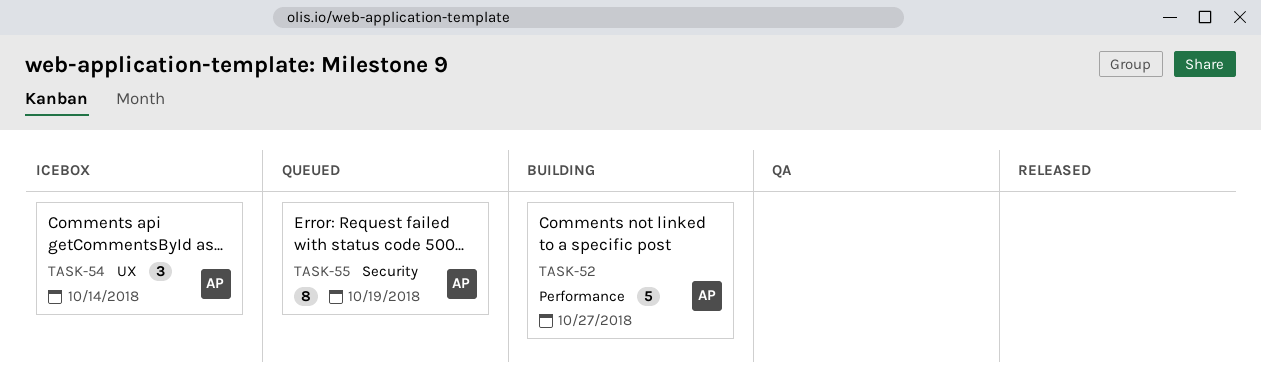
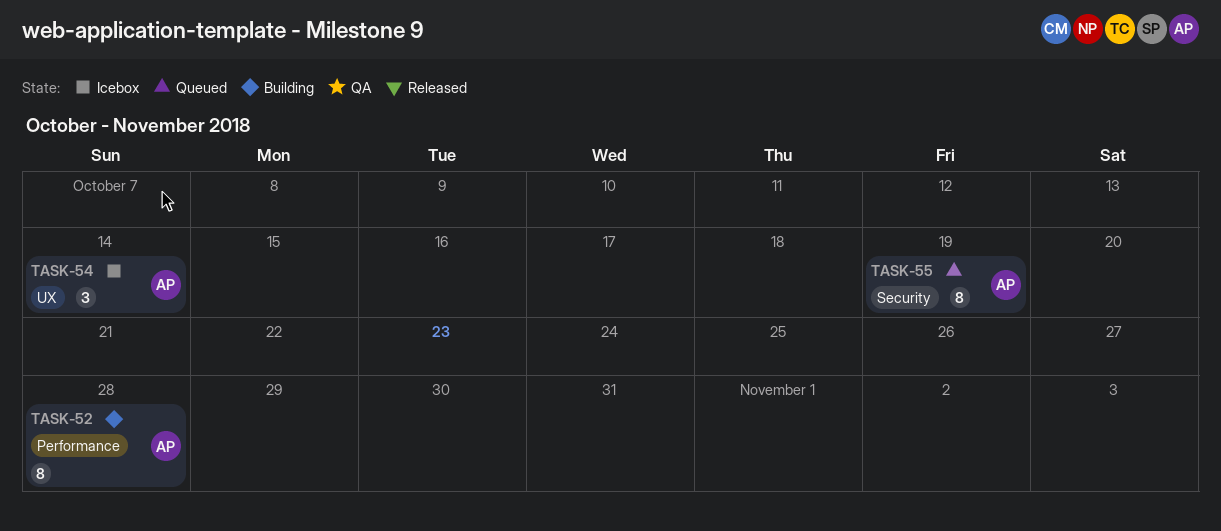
TASK-52, estimate: 5 -> 8
TASK-52, due: Oct 27 -> Oct 28

